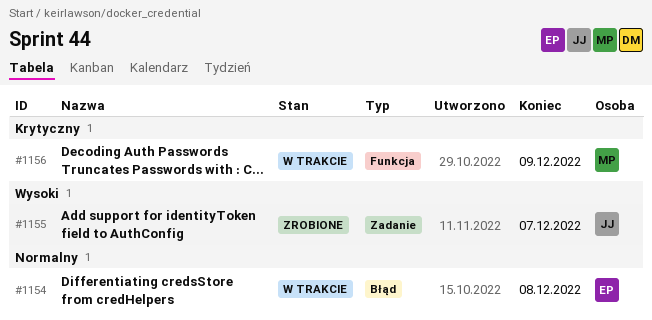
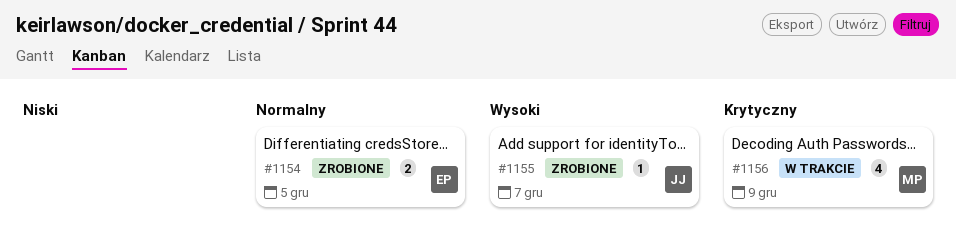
#1154, status: W trakcie -> Zrobione
#1154, due: Dec 8 -> Dec 5

